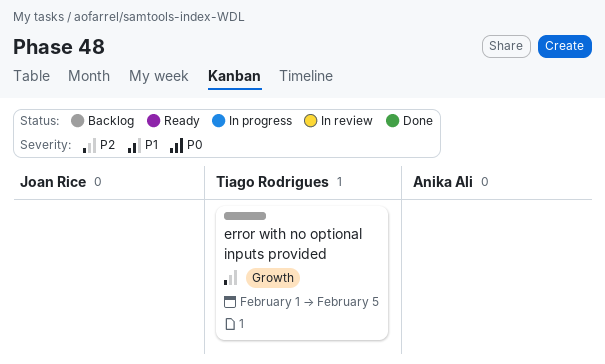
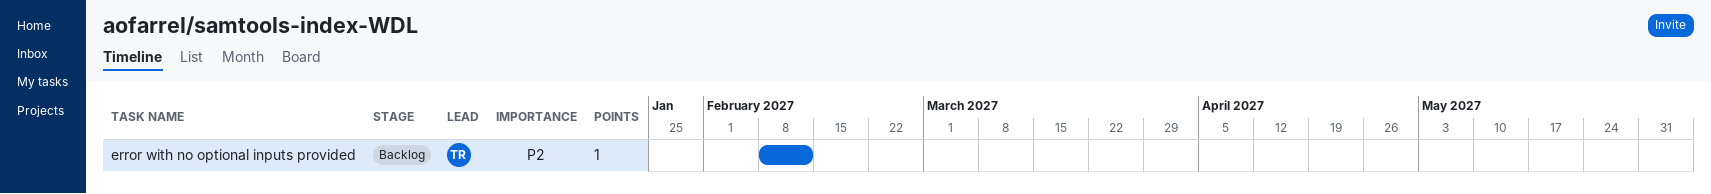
error with no optional inputs provided, start: Feb 1 -> Feb 8
error with no optional inputs provided, due: Feb 5 -> Feb 12

